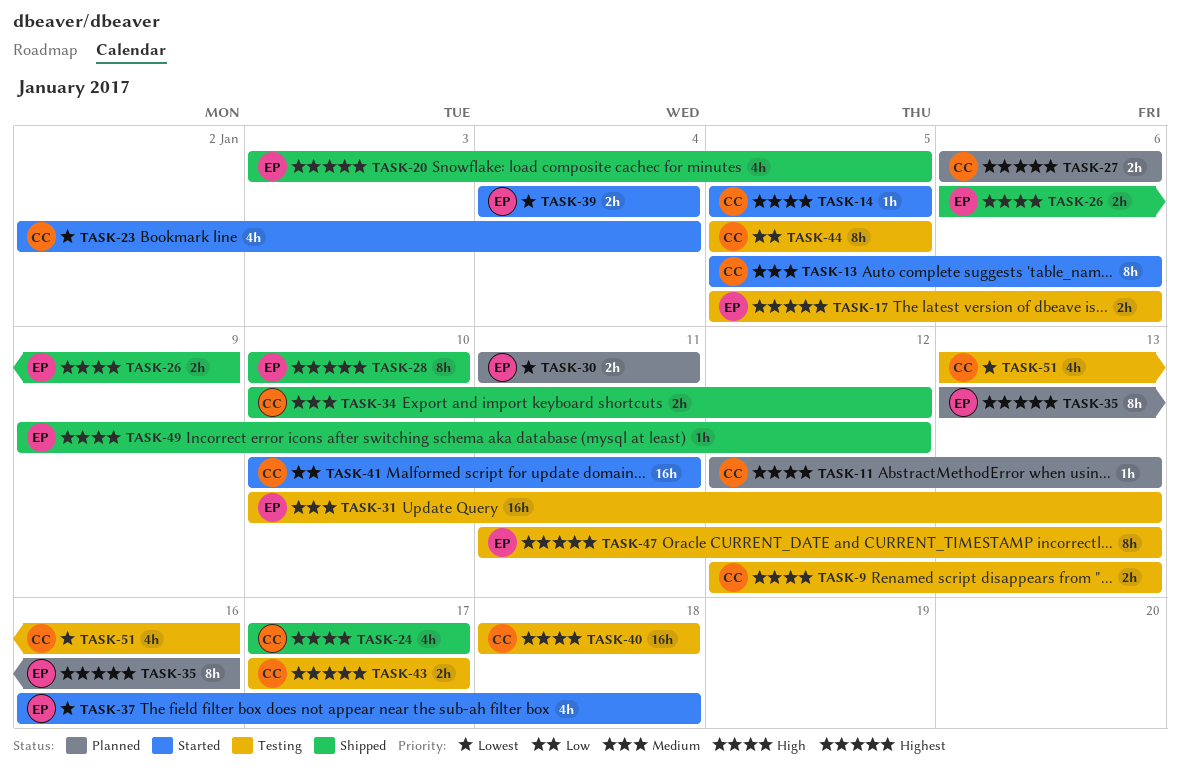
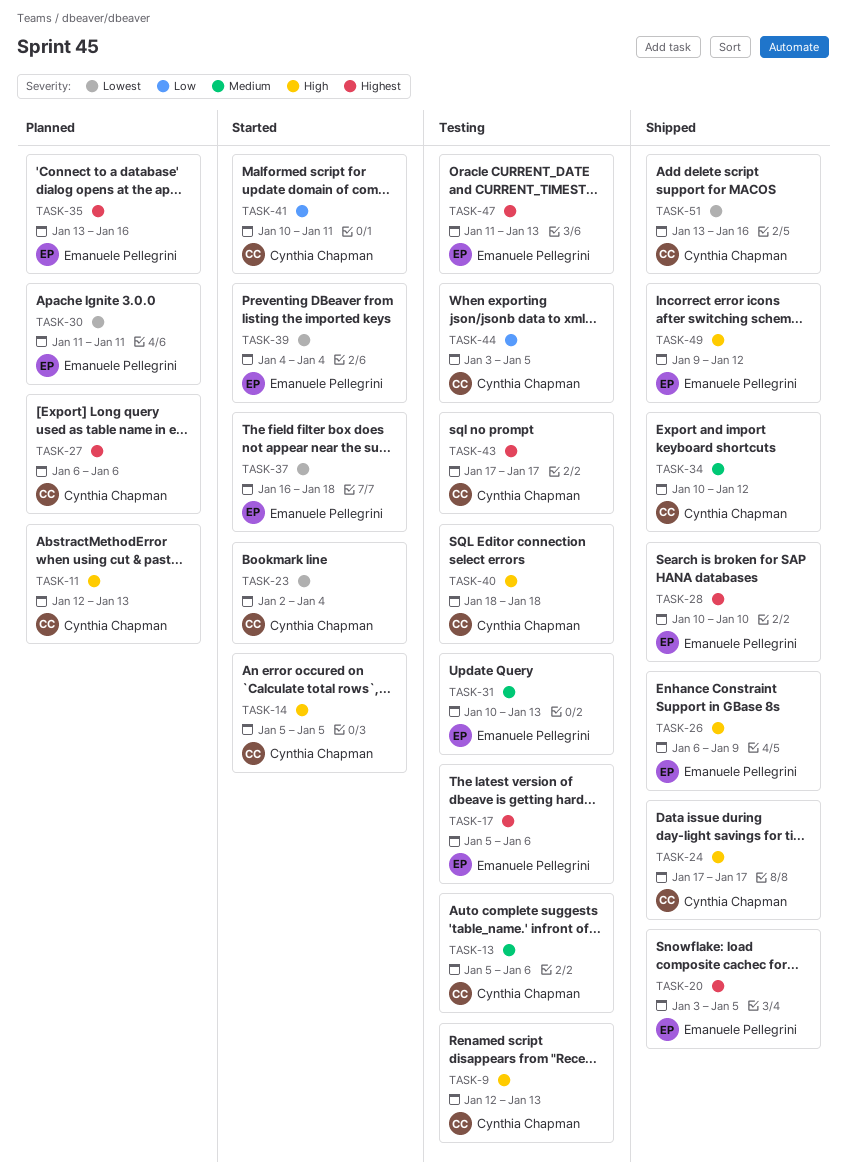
TASK-13, status: Started -> Testing
TASK-44, start: Jan 5 -> Jan 3
TASK-51, status: Testing -> Shipped

